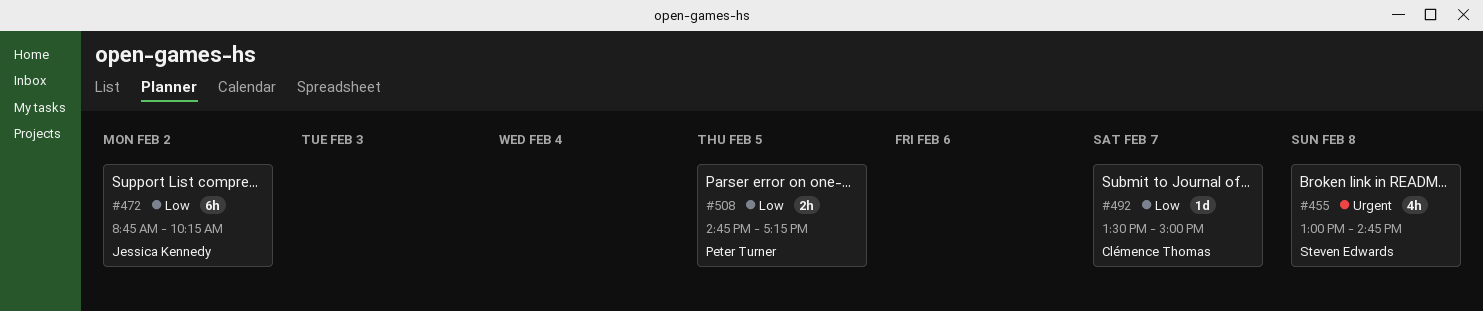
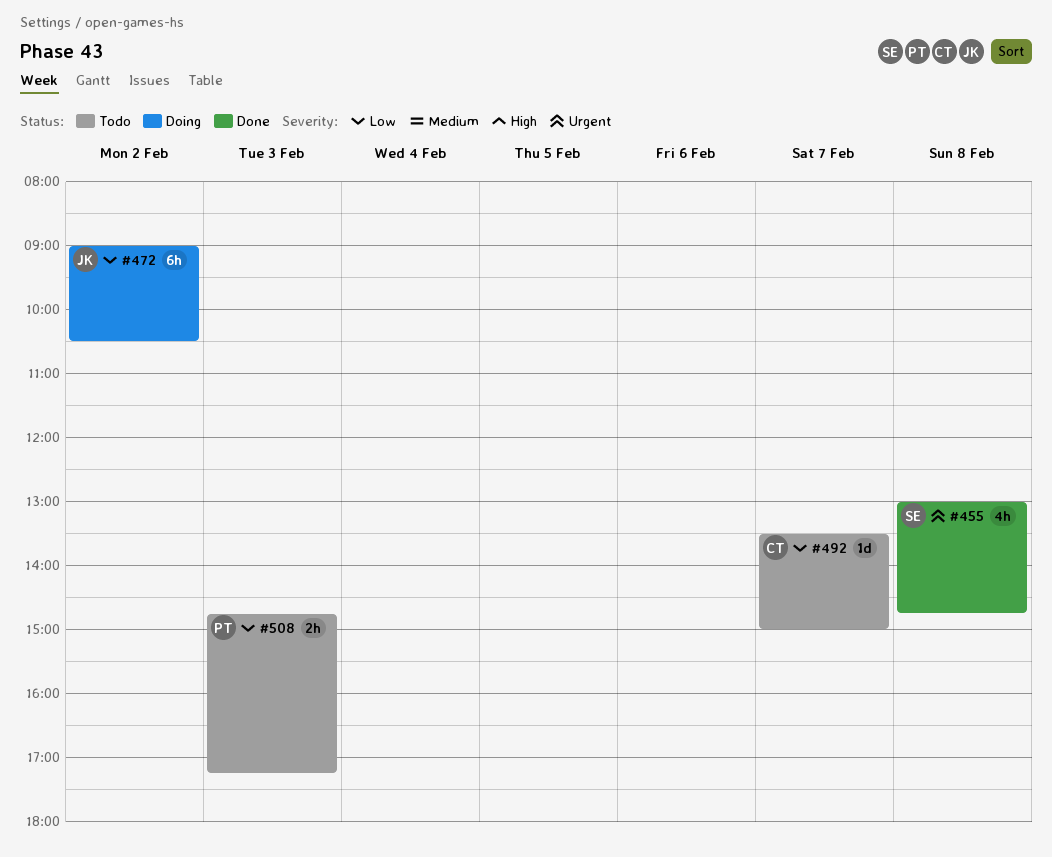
#472, begins: 08:45 -> 09:00
#472, ends: 10:15 -> 10:30
#508, day: Feb 5 -> Feb 3

